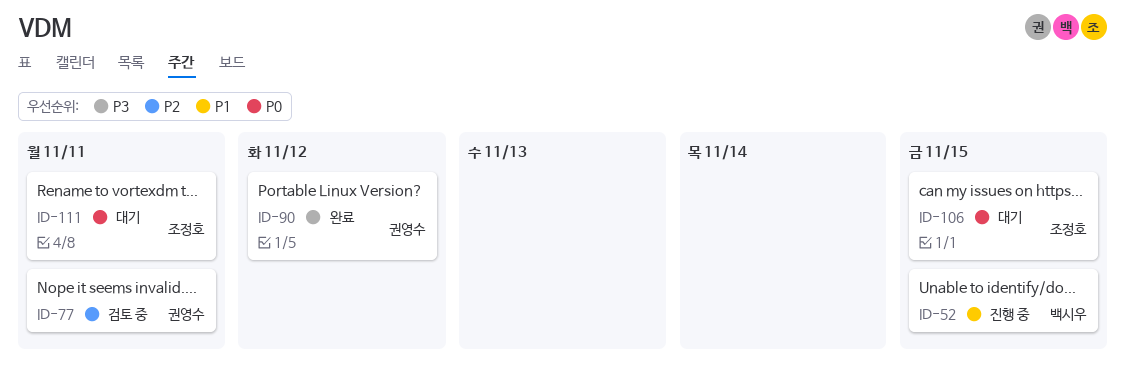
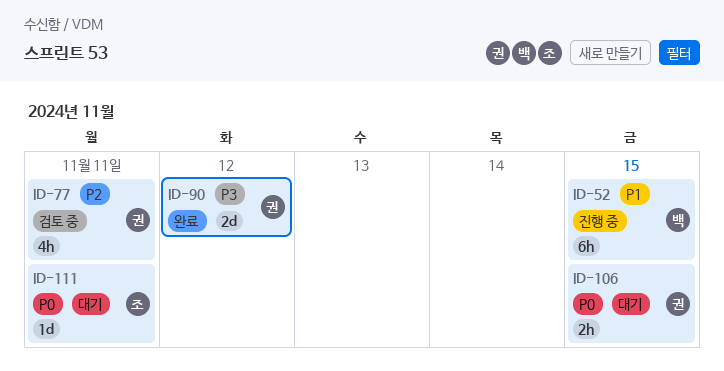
ID-106, owner: 조정호 -> 권영수

